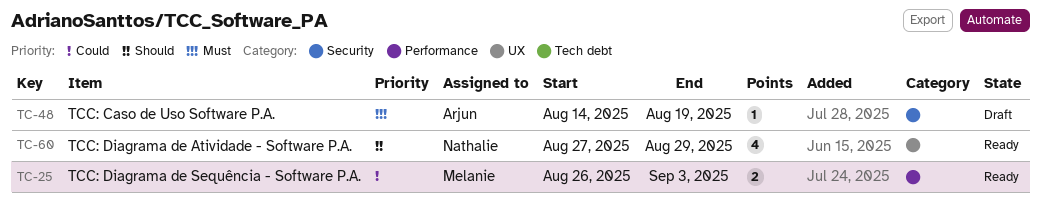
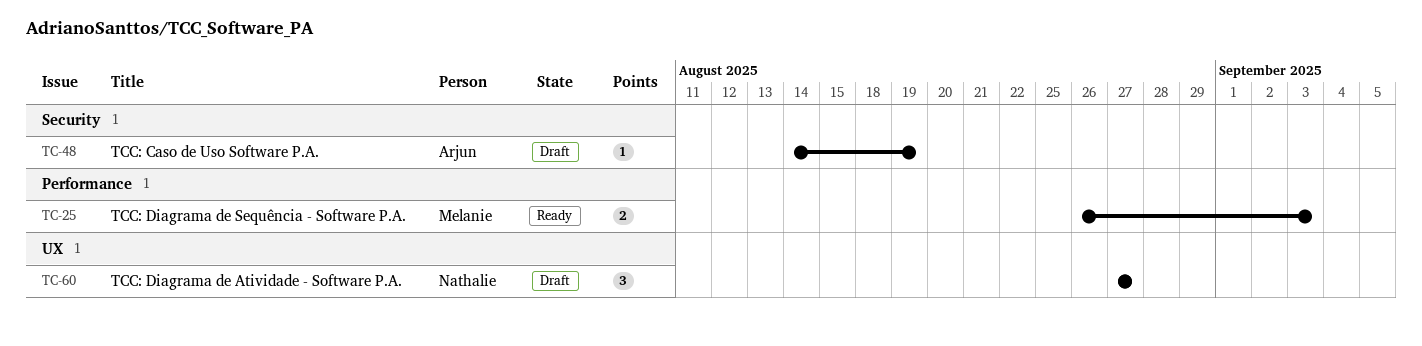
TC-60, status: Ready -> Draft
TC-60, estimate: 4 -> 3
TC-60, due: Aug 29 -> Aug 27

